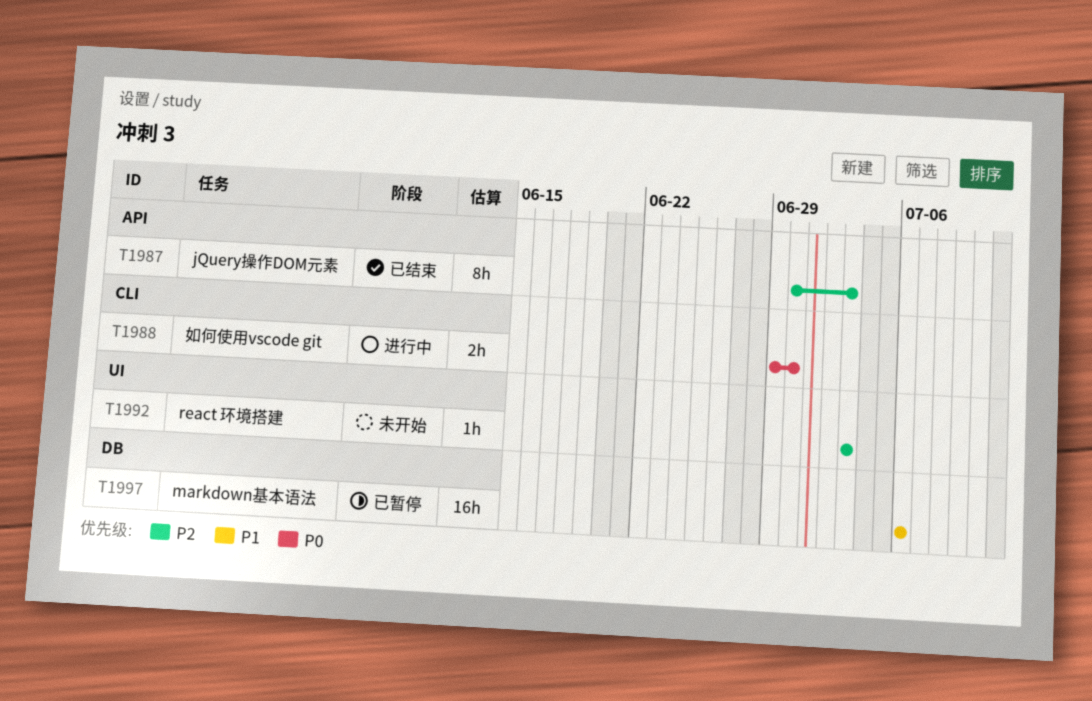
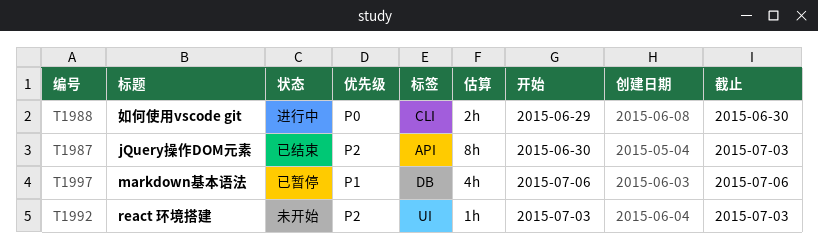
T1997, estimate: 16h -> 4h

